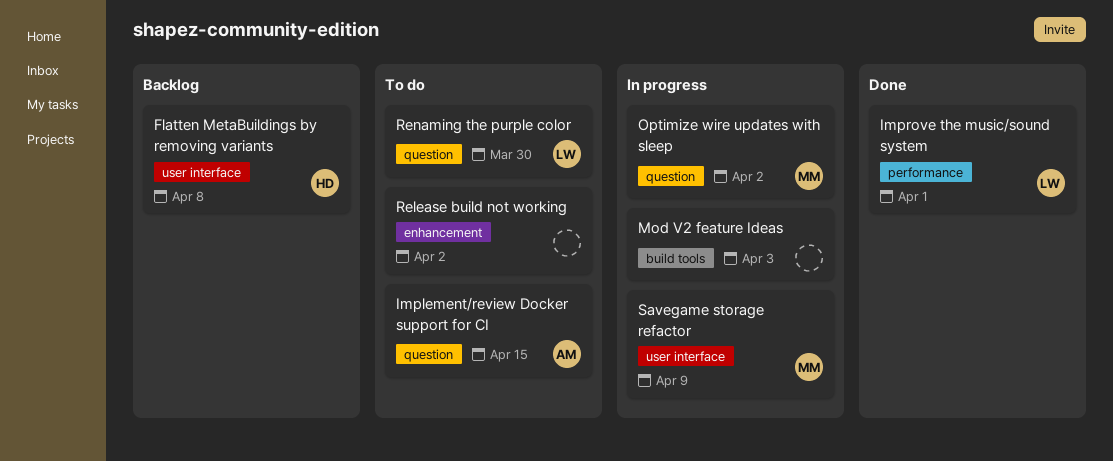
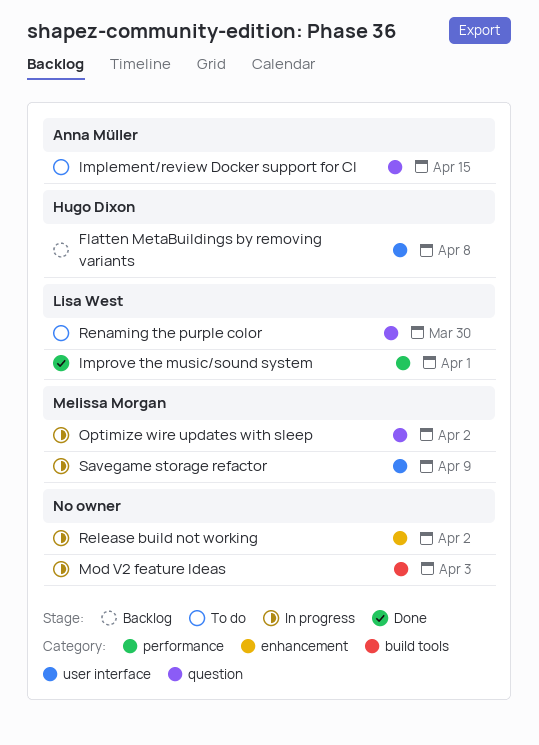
Release build not working, status: To do -> In progress

